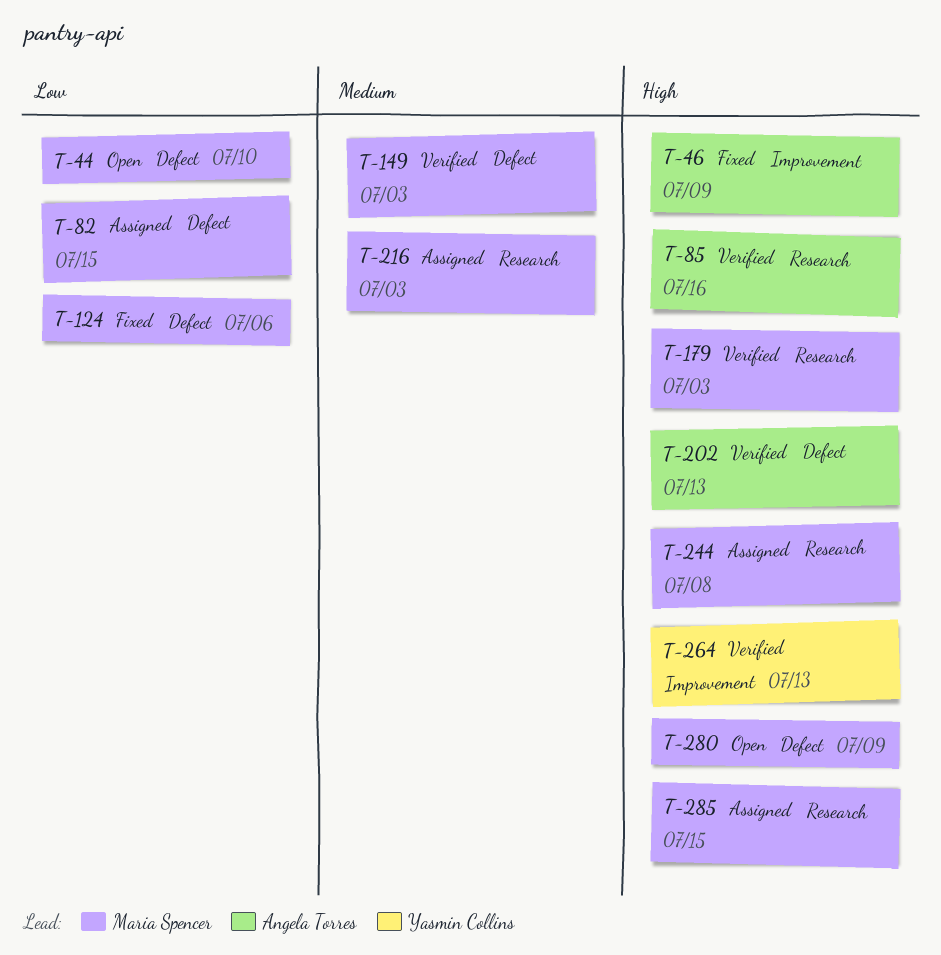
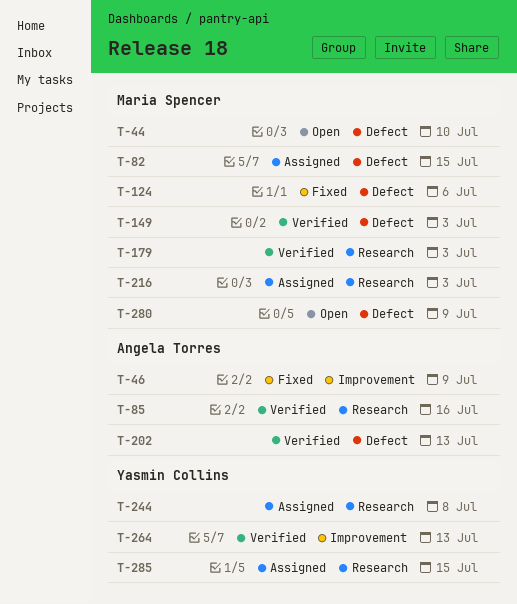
T-244, owner: Maria Spencer -> Yasmin Collins
T-285, owner: Maria Spencer -> Yasmin Collins

